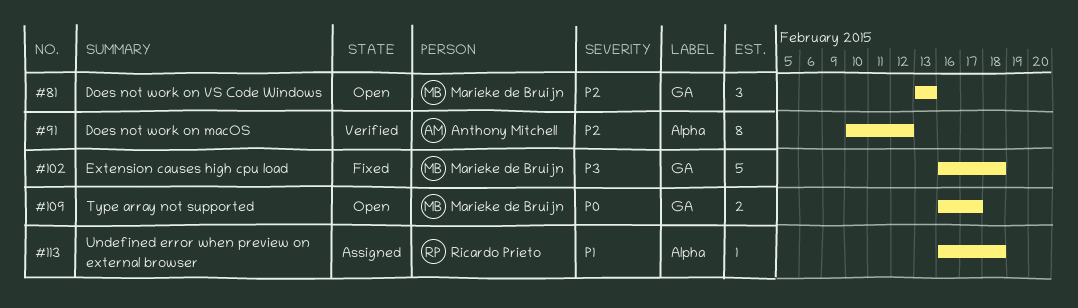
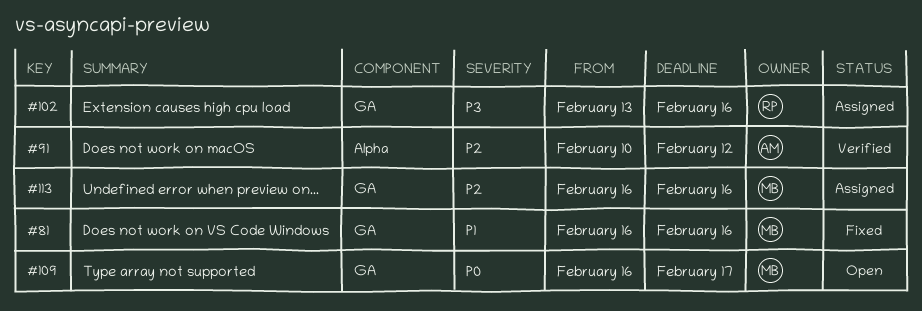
#81, status: Open -> Fixed
#81, priority: P2 -> P1
#81, start: Feb 13 -> Feb 16
#81, due: Feb 13 -> Feb 16
#102, status: Fixed -> Assigned
#102, owner: Marieke de Bruijn -> Ricardo Prieto
#102, start: Feb 16 -> Feb 13
#102, due: Feb 18 -> Feb 16
#113, owner: Ricardo Prieto -> Marieke de Bruijn
#113, priority: P1 -> P2
#113, label: Alpha -> GA
#113, due: Feb 18 -> Feb 16

